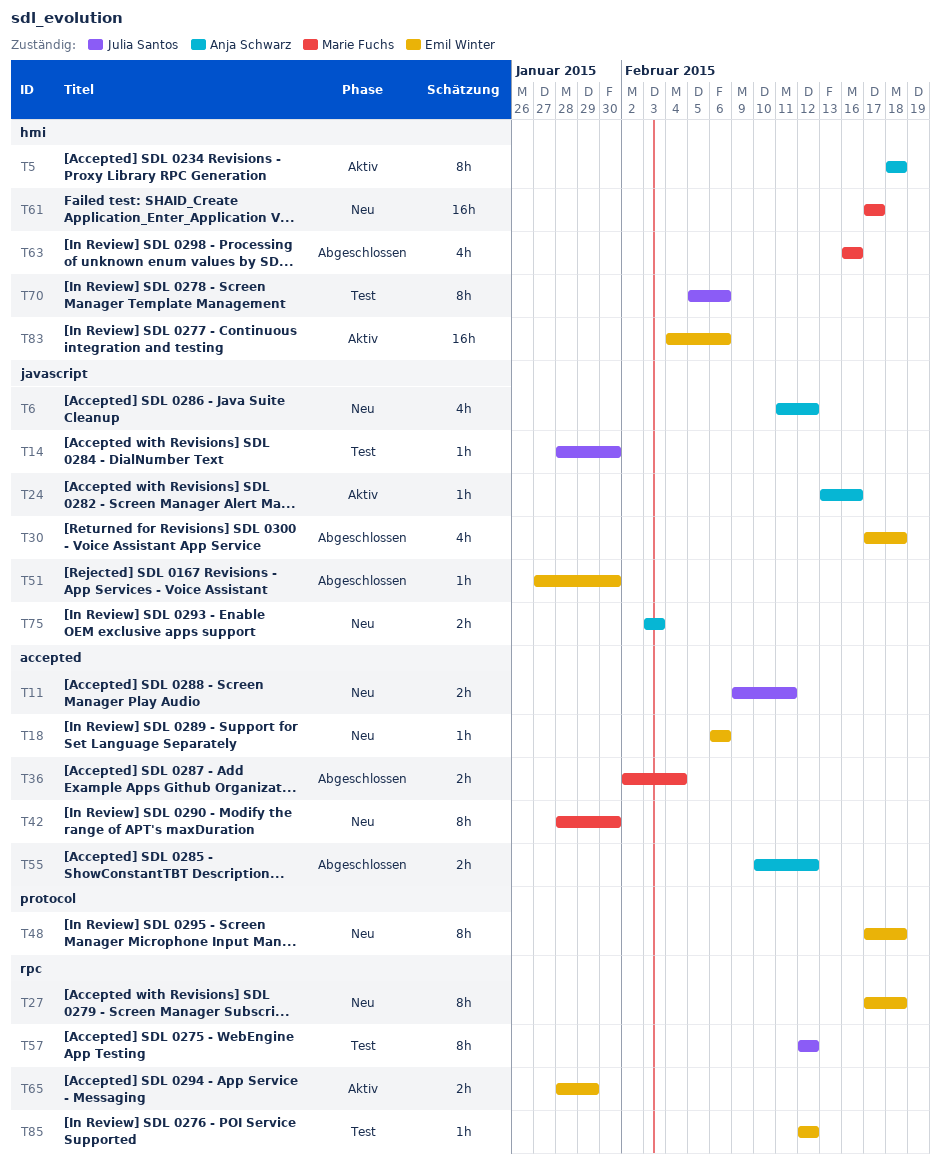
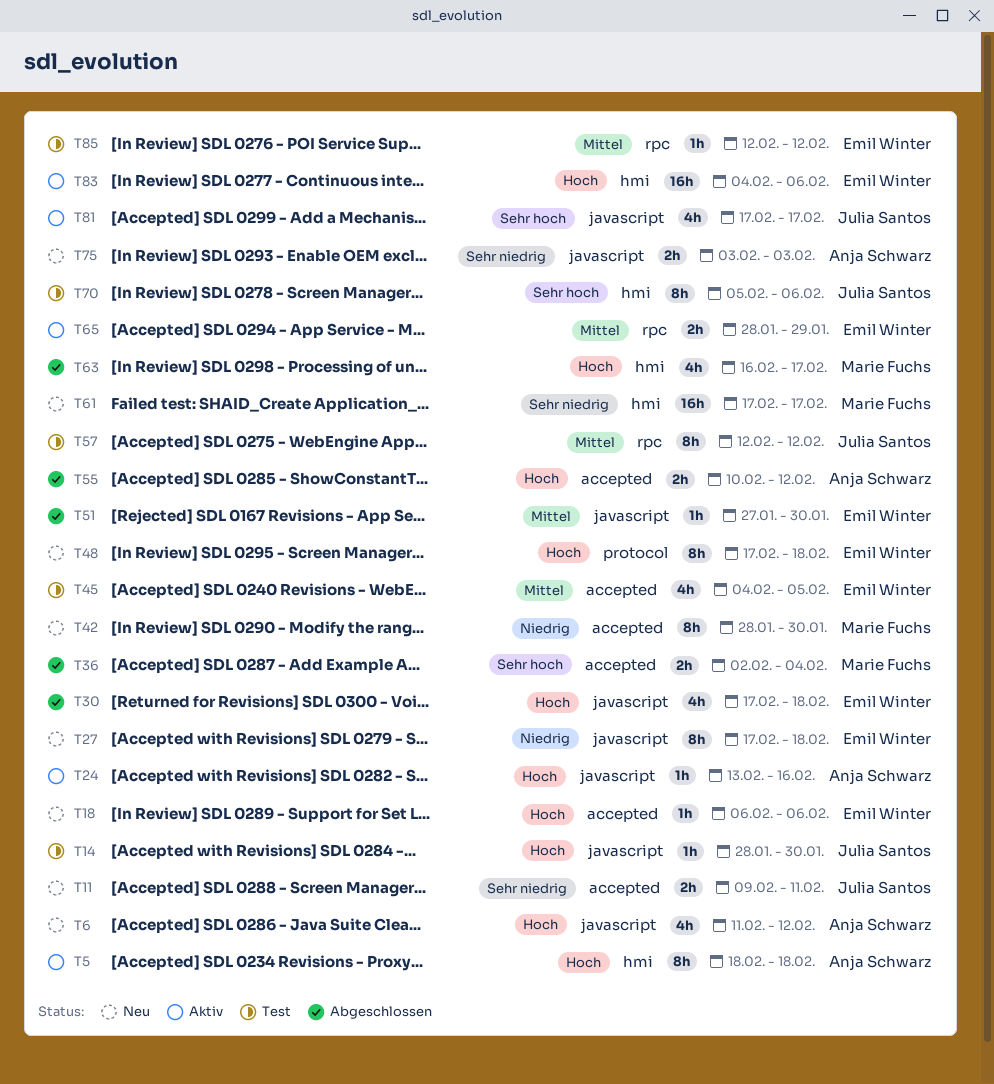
T27, label: rpc -> javascript
T45: none -> present
T63, due: Feb 16 -> Feb 17
T81: none -> present

